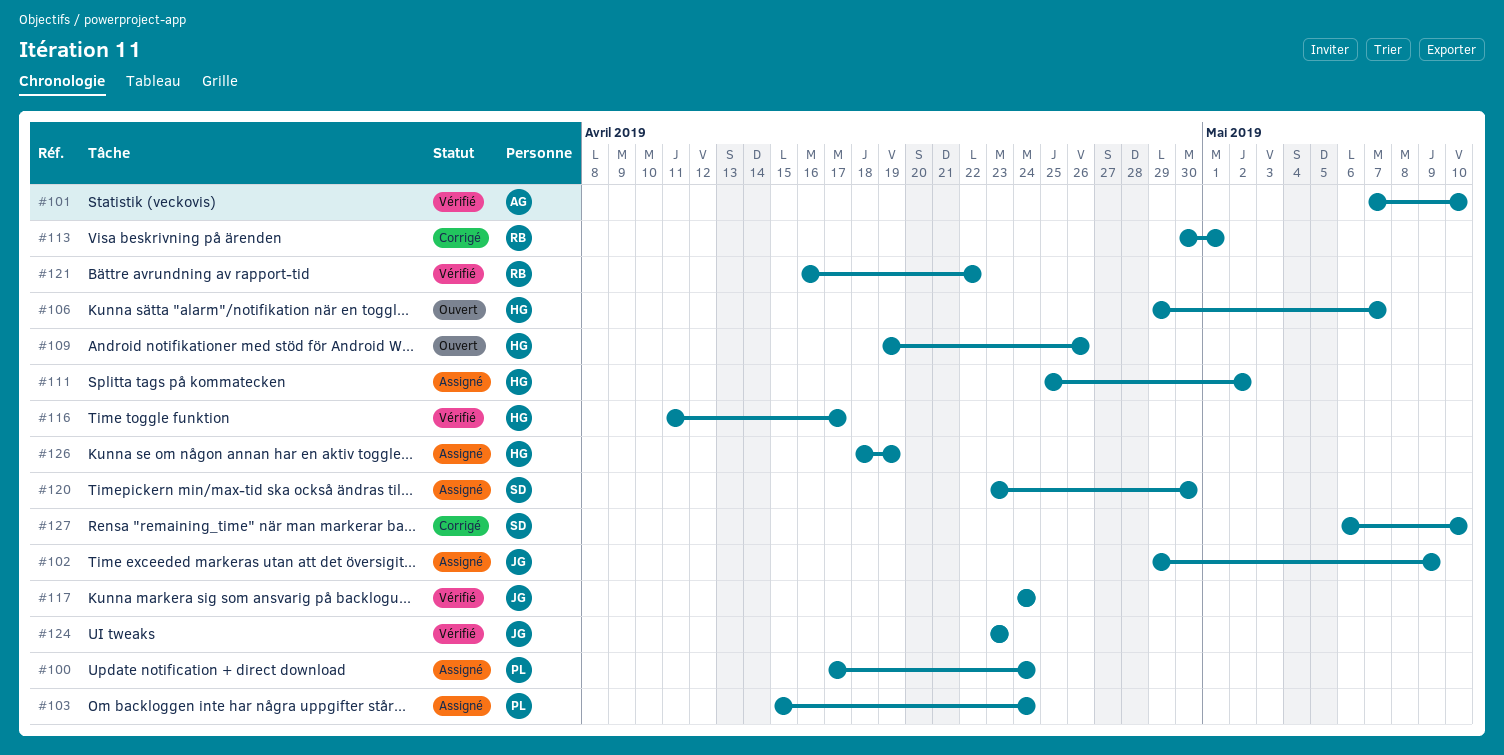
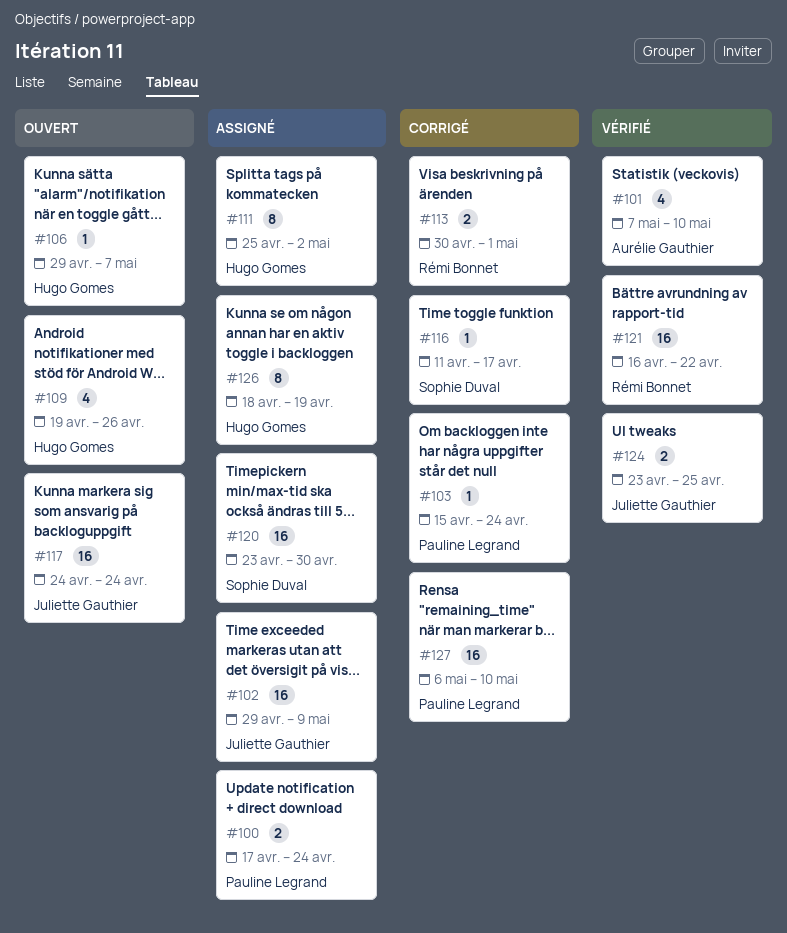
#103, status: Assigné -> Corrigé
#116, status: Vérifié -> Corrigé
#116, owner: Hugo Gomes -> Sophie Duval
#117, status: Vérifié -> Ouvert
#124, due: Apr 23 -> Apr 25
#127, owner: Sophie Duval -> Pauline Legrand

